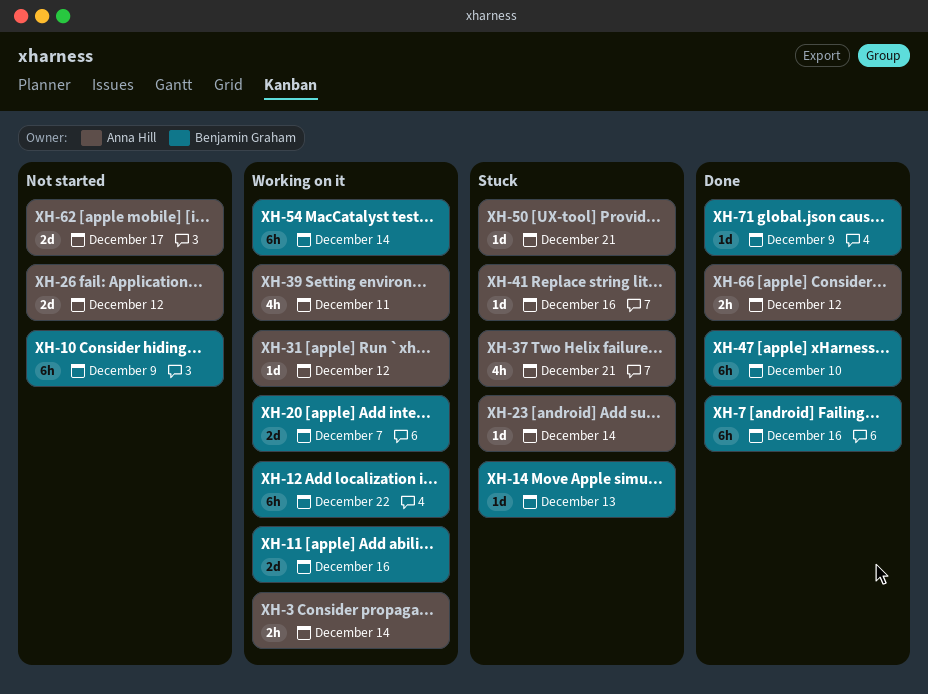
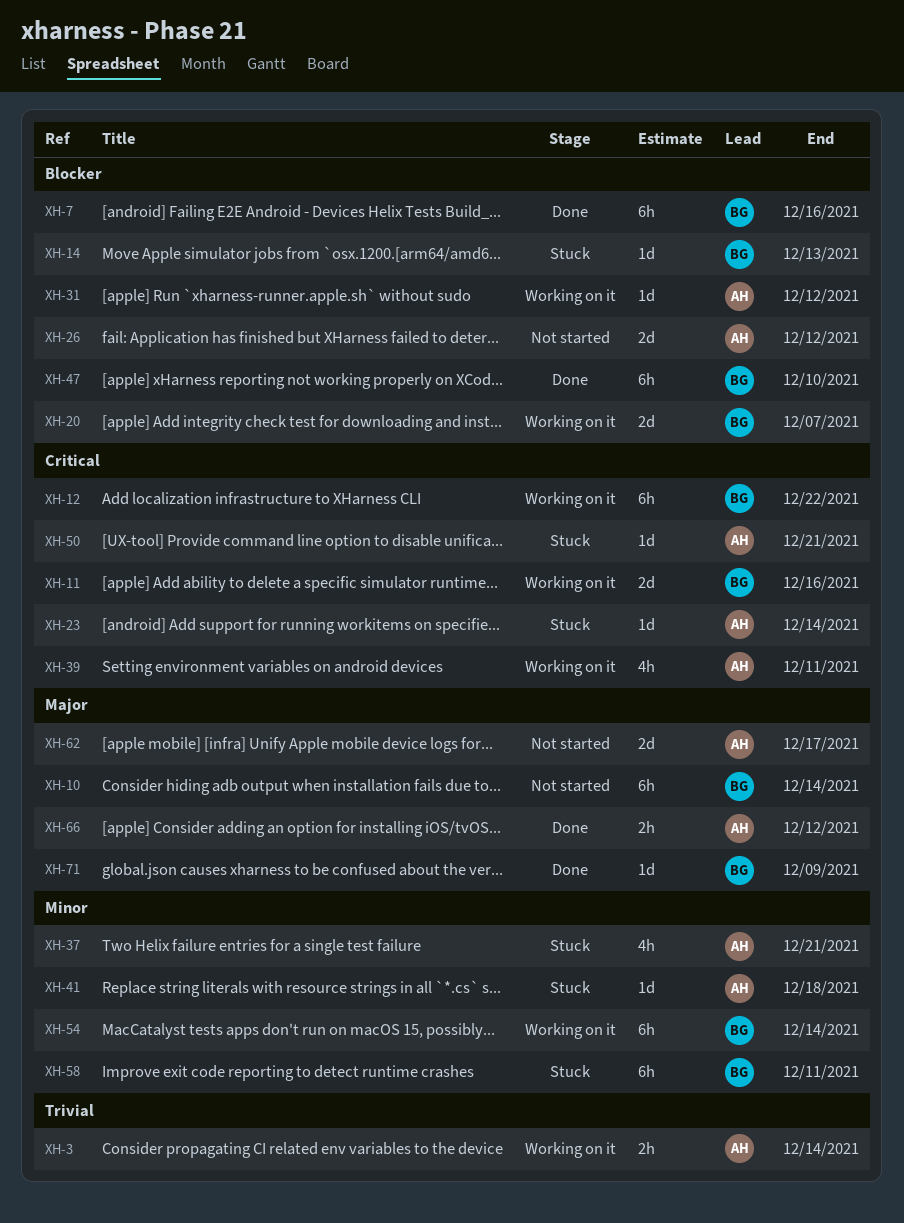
XH-10, due: Dec 9 -> Dec 14
XH-41, due: Dec 16 -> Dec 18
XH-58: none -> present

